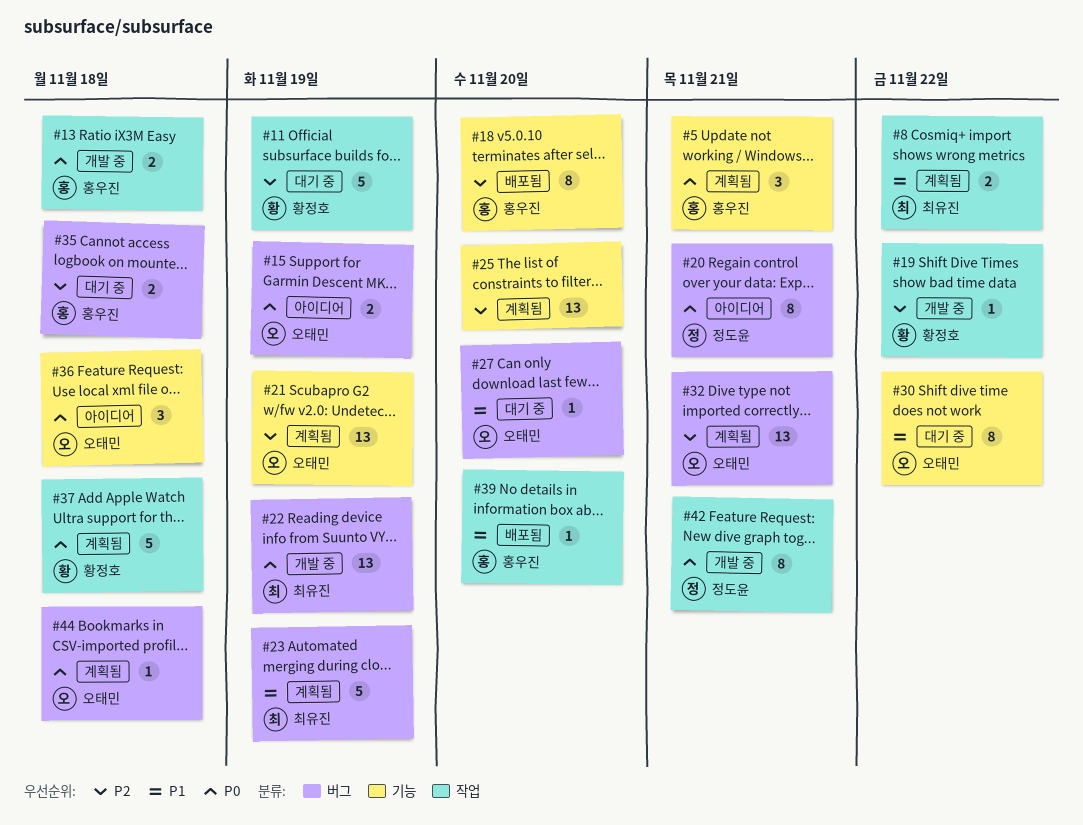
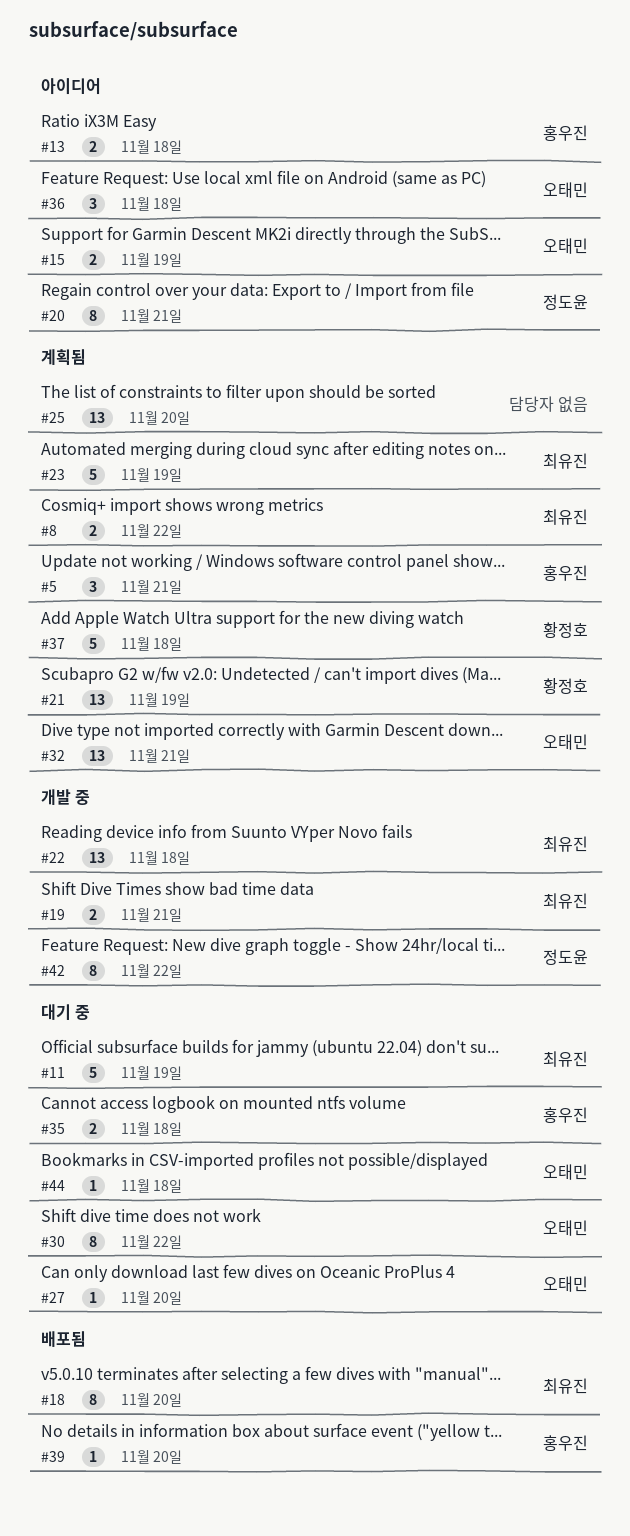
#11, owner: 황정호 -> 최유진
#13, status: 개발 중 -> 아이디어
#18, owner: 홍우진 -> 최유진
#19, owner: 황정호 -> 최유진
#19, estimate: 1 -> 2
#19, due: Nov 22 -> Nov 21
#21, owner: 오태민 -> 황정호
#22, due: Nov 19 -> Nov 18
#42, due: Nov 21 -> Nov 22
#44, status: 계획됨 -> 대기 중

